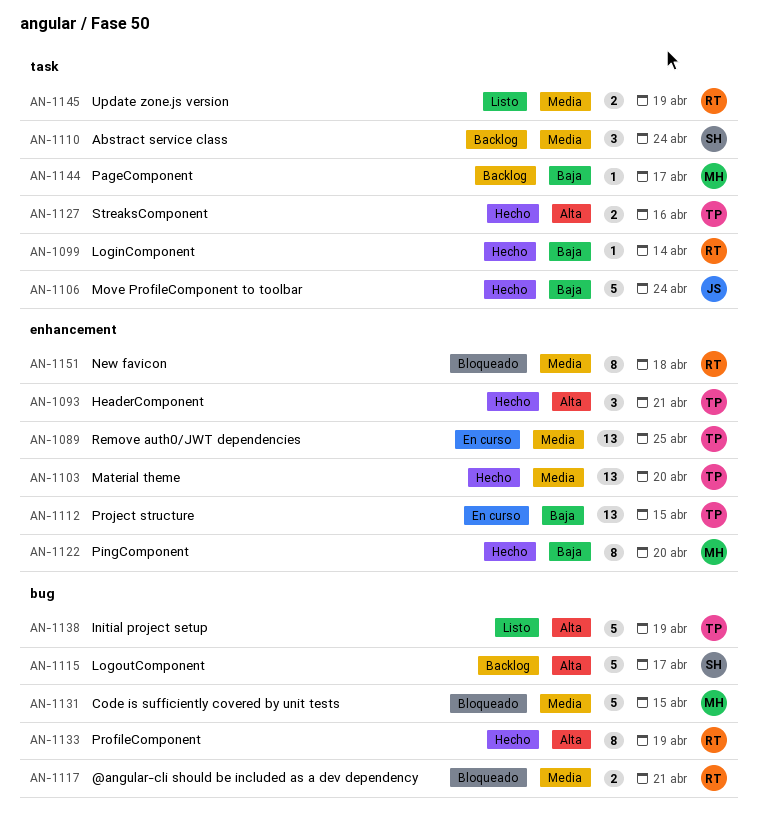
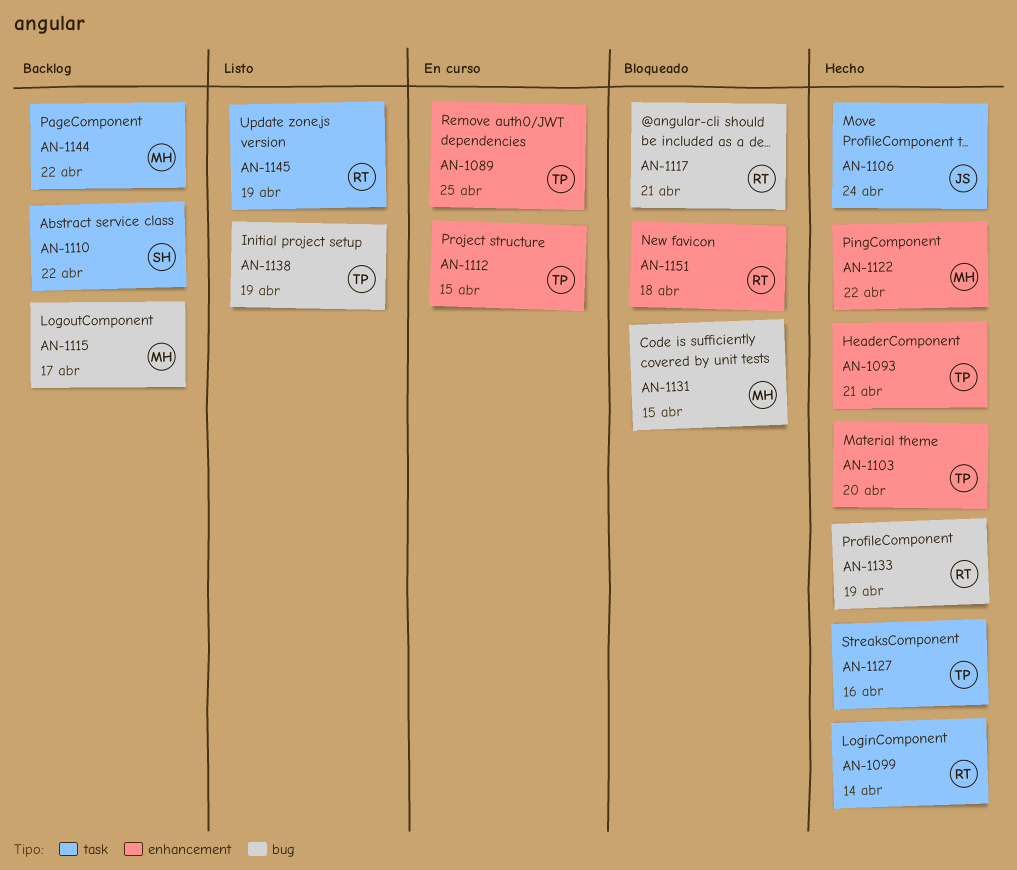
AN-1110, due: Apr 24 -> Apr 22
AN-1115, owner: SH -> MH
AN-1122, due: Apr 20 -> Apr 22
AN-1144, due: Apr 17 -> Apr 22

